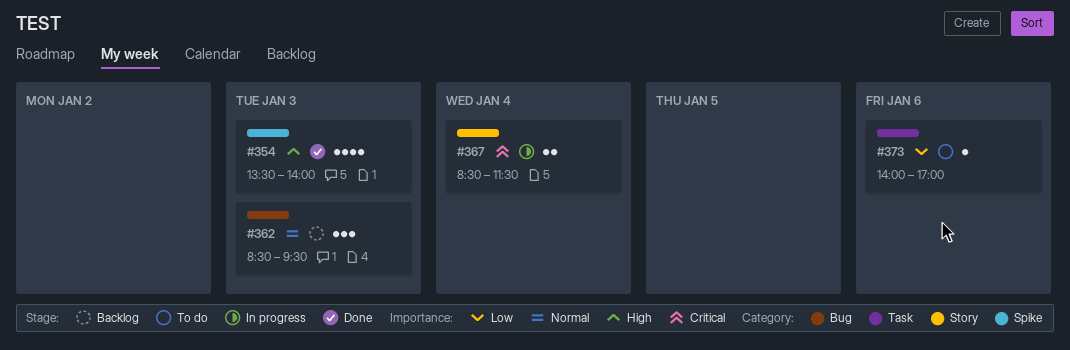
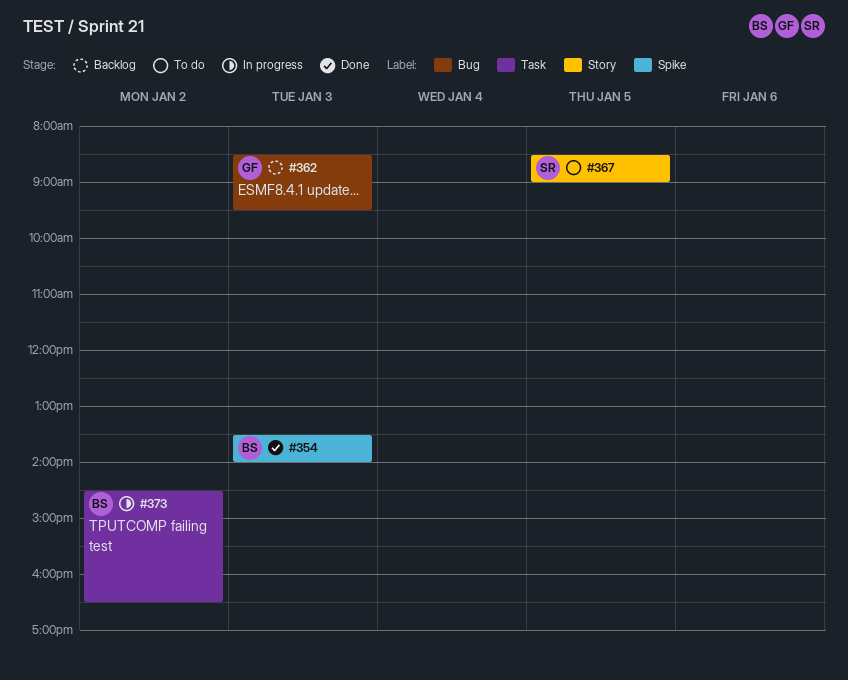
#367, status: In progress -> To do
#367, day: Jan 4 -> Jan 5
#367, ends: 11:30 -> 09:00
#373, status: To do -> In progress
#373, day: Jan 6 -> Jan 2
#373, begins: 14:00 -> 14:30
#373, ends: 17:00 -> 16:30

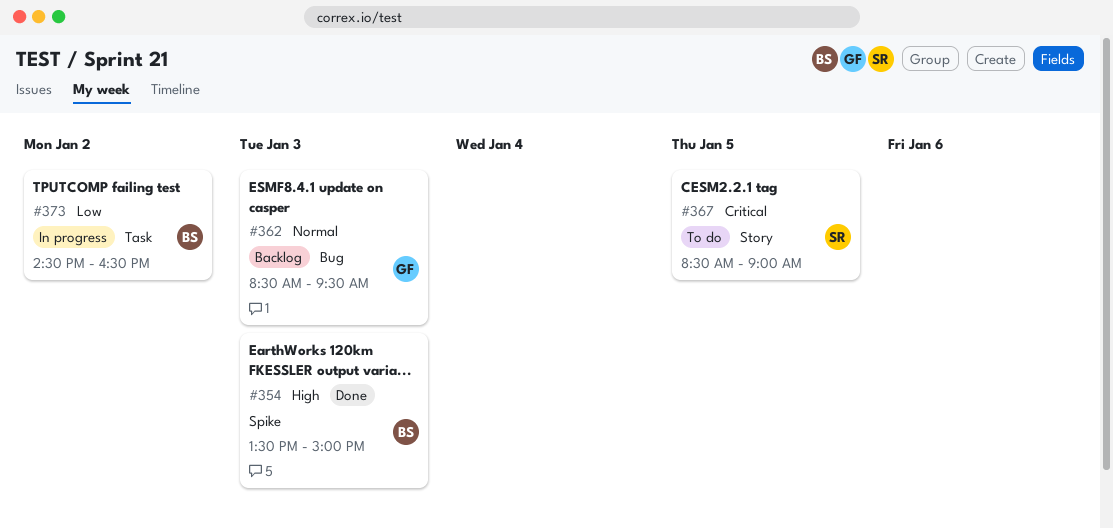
#354, ends: 14:00 -> 15:00

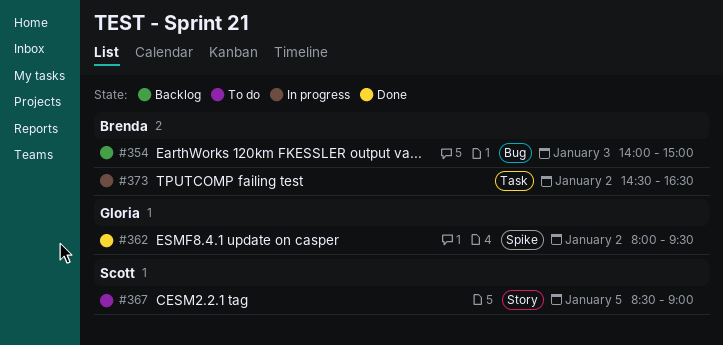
#354, status: Done -> Backlog
#354, label: Spike -> Bug
#354, begins: 13:30 -> 14:00
#362, status: Backlog -> Done
#362, label: Bug -> Spike
#362, day: Jan 3 -> Jan 2
#362, begins: 08:30 -> 08:00

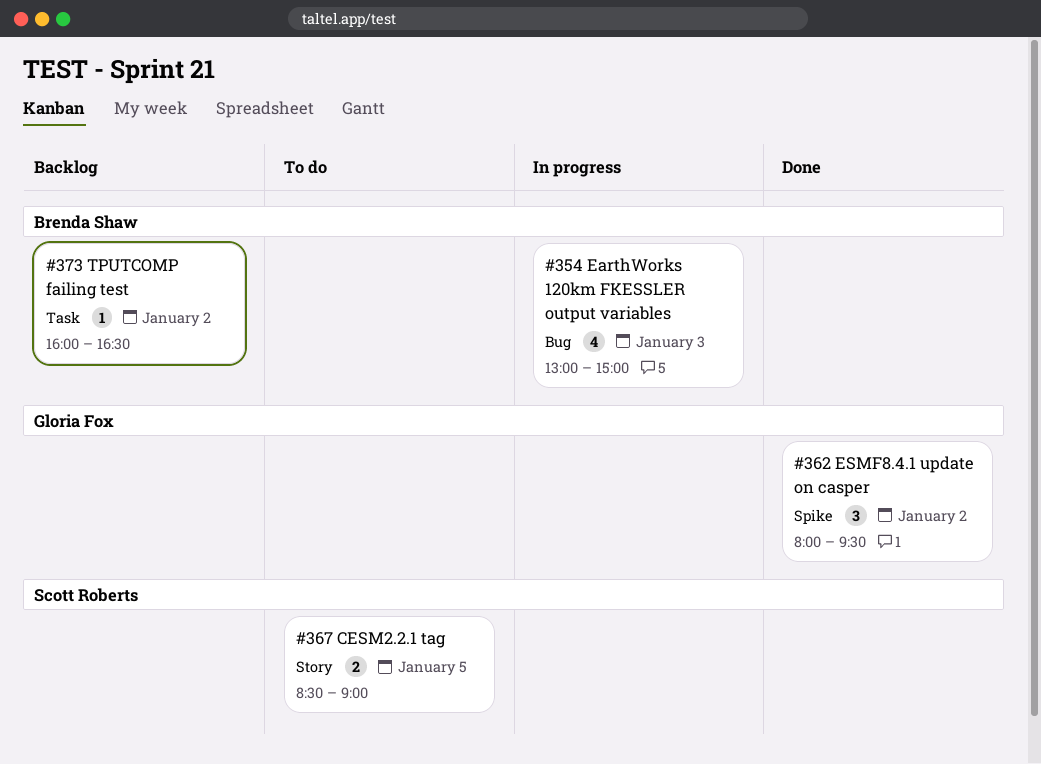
#354, status: Backlog -> In progress
#354, begins: 14:00 -> 13:00
#373, status: In progress -> Backlog
#373, begins: 14:30 -> 16:00

